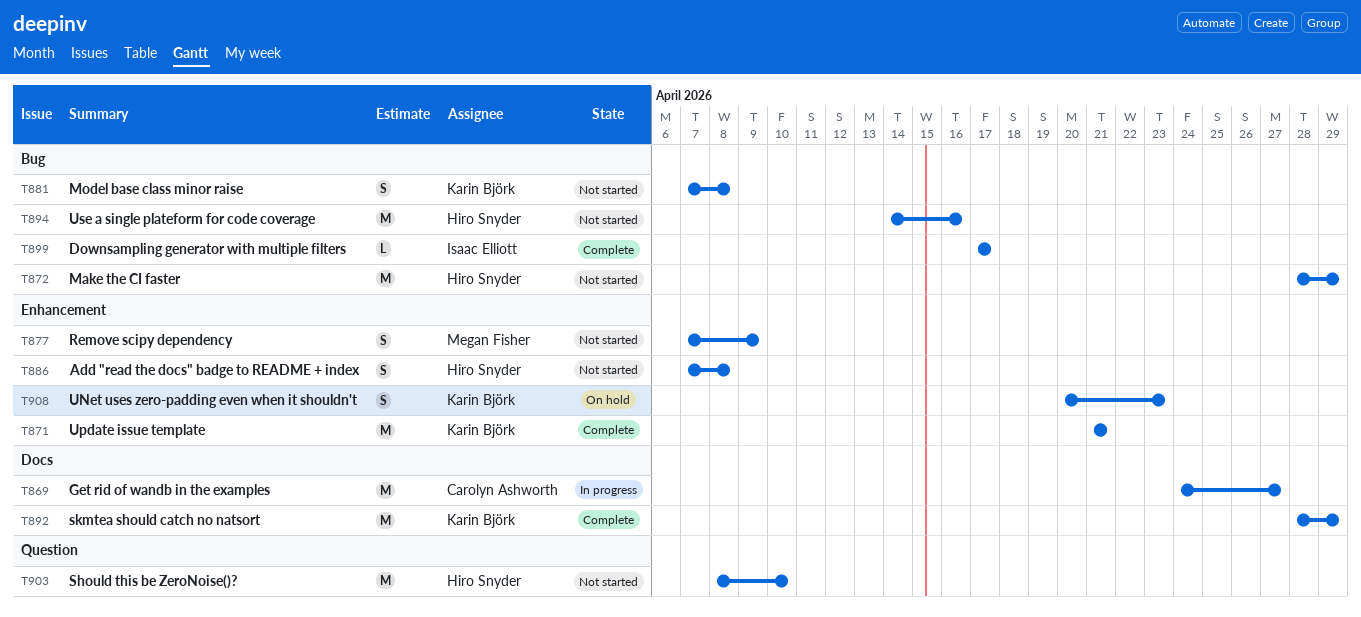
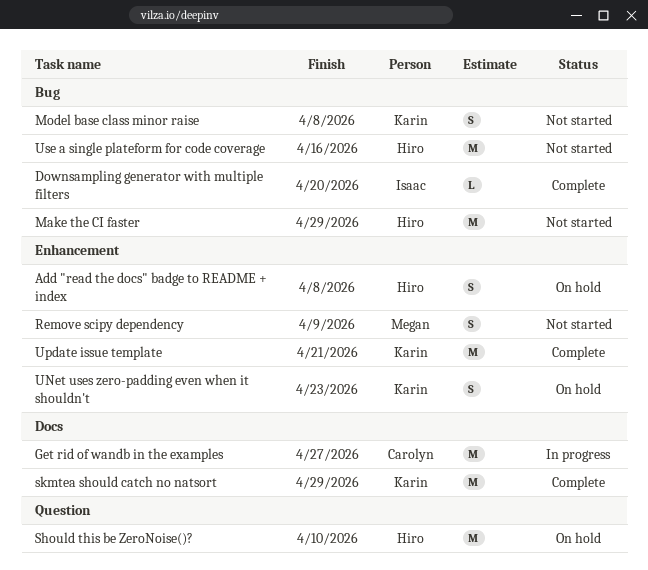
Add "read the docs" badge to README + index, status: Not started -> On hold
Downsampling generator with multiple filters, due: Apr 17 -> Apr 20
Should this be ZeroNoise()?, status: Not started -> On hold

